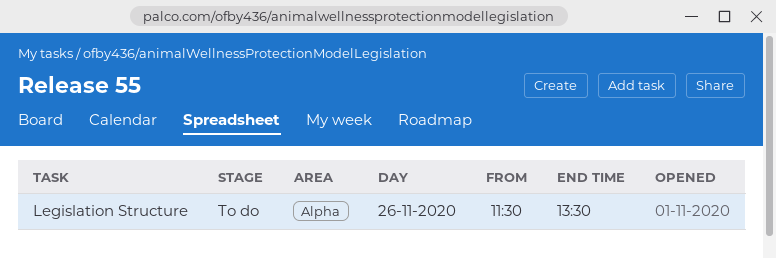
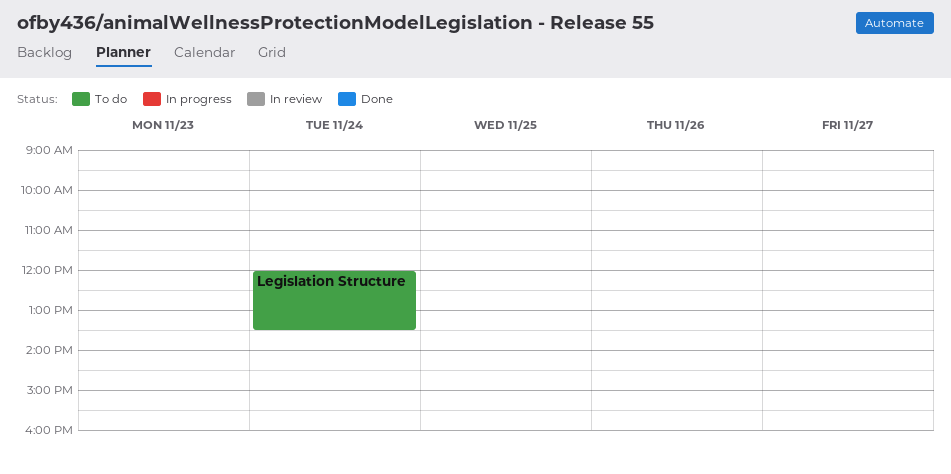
Legislation Structure, day: Nov 26 -> Nov 24
Legislation Structure, begins: 11:30 -> 12:00

